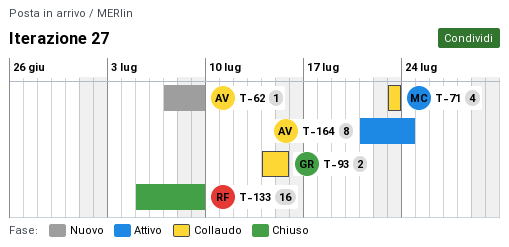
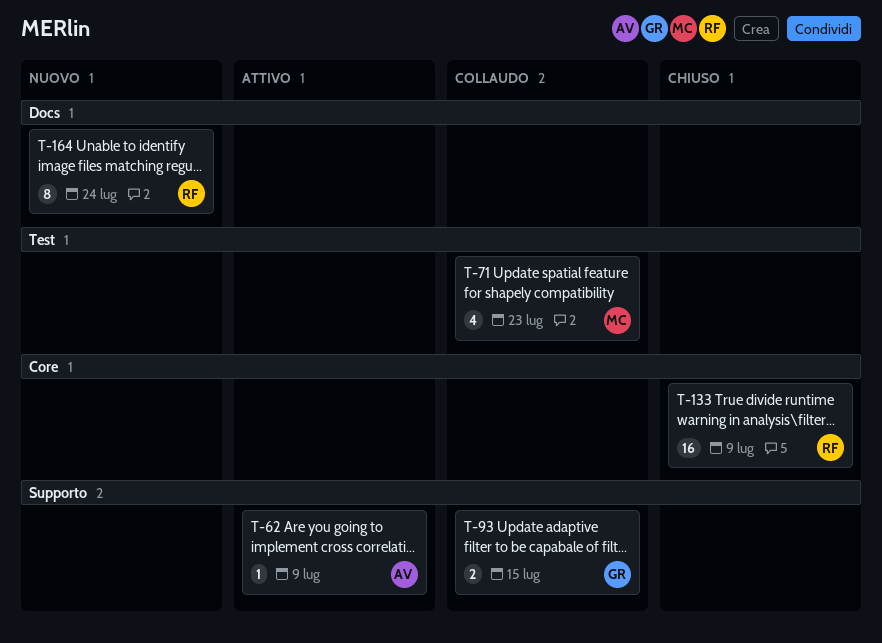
T-62, status: Nuovo -> Attivo
T-164, status: Attivo -> Nuovo
T-164, owner: AV -> RF

